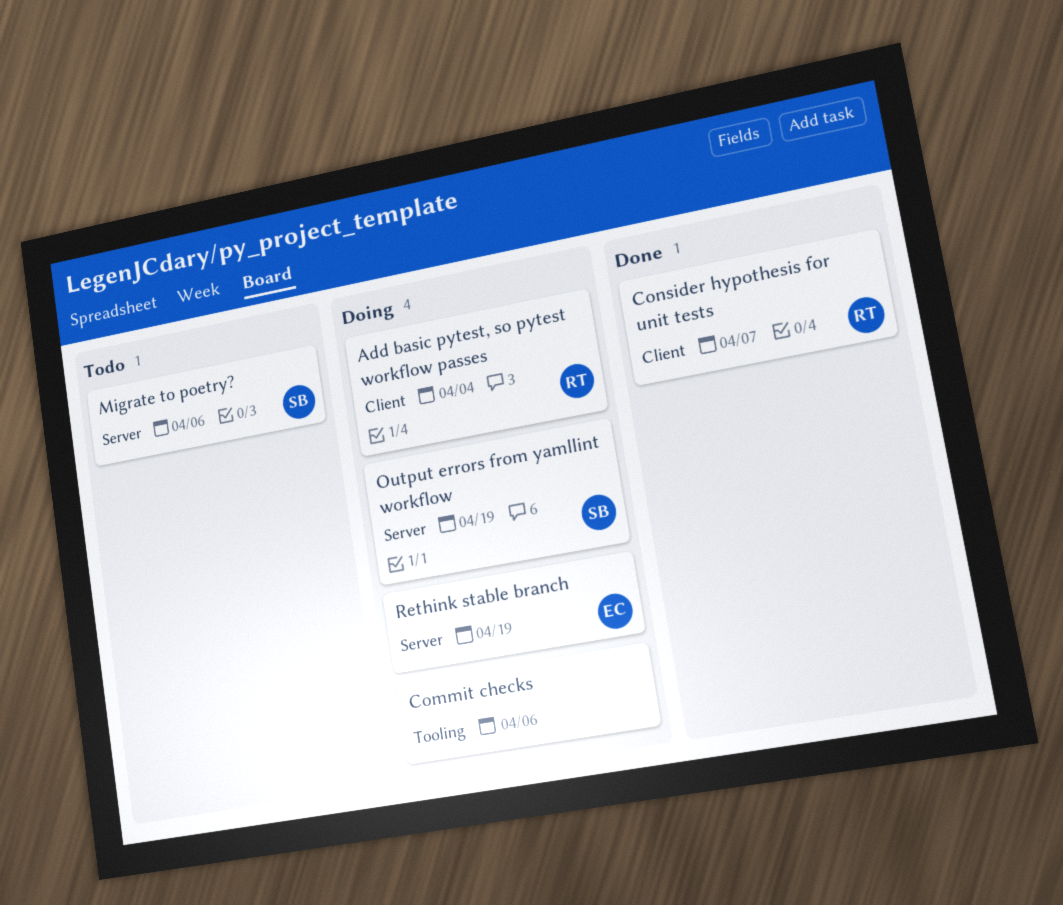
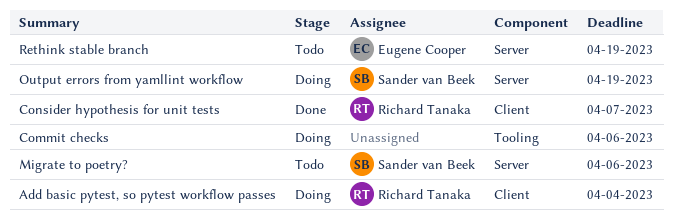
Rethink stable branch, status: Doing -> Todo

